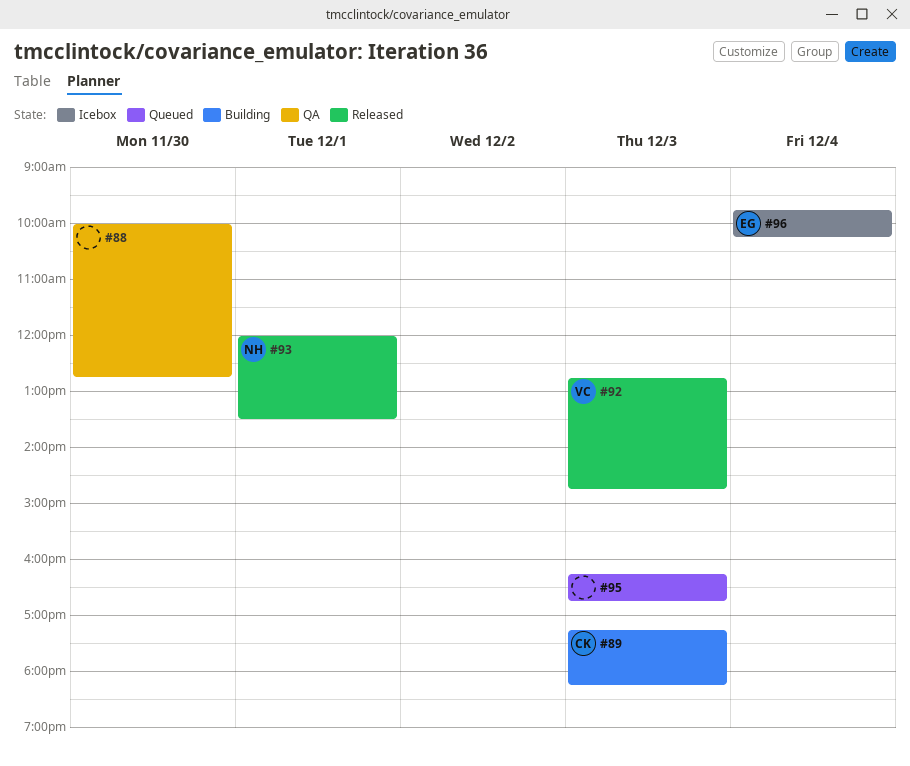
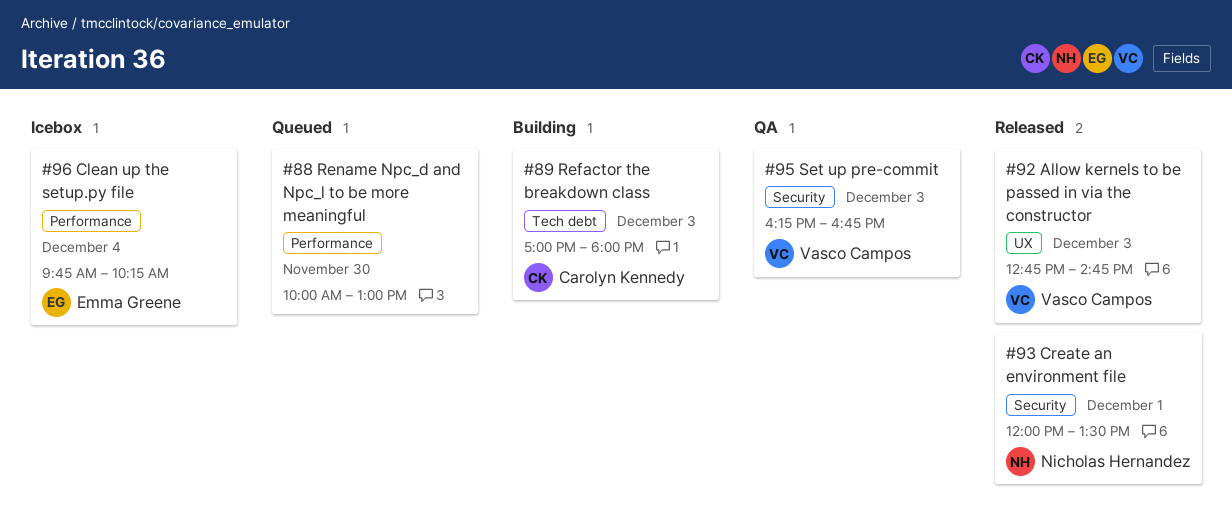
#88, status: QA -> Queued
#88, ends: 12:45 -> 13:00
#89, begins: 17:15 -> 17:00
#89, ends: 18:15 -> 18:00
#95, status: Queued -> QA
#95, owner: none -> Vasco Campos

